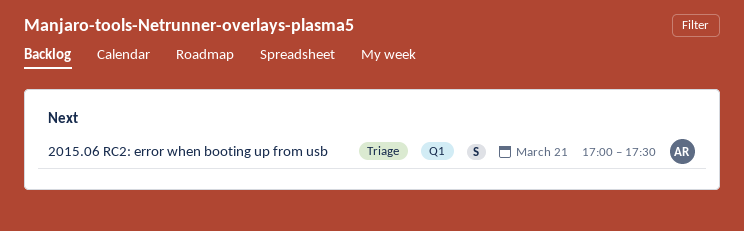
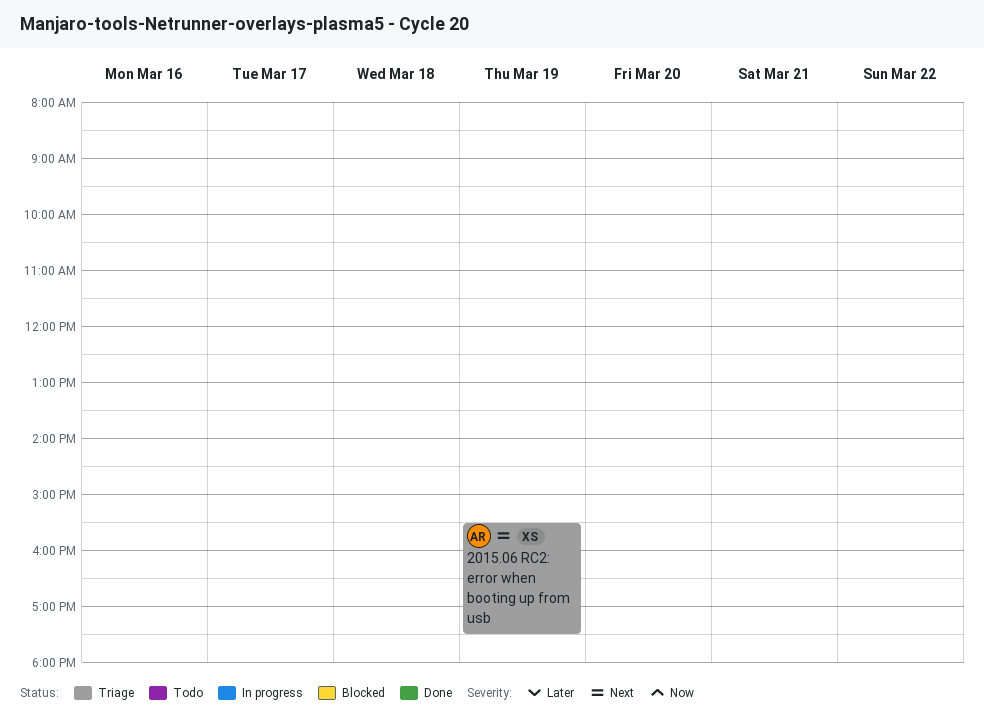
2015.06 RC2: error when booting up from usb, estimate: S -> XS
2015.06 RC2: error when booting up from usb, day: Mar 21 -> Mar 19
2015.06 RC2: error when booting up from usb, begins: 17:00 -> 15:30

